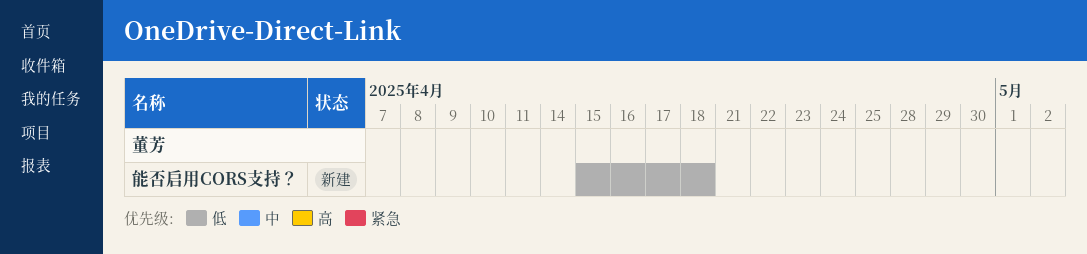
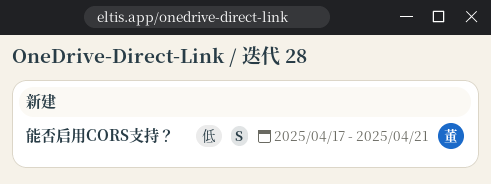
能否启用CORS支持？, start: Apr 15 -> Apr 17
能否启用CORS支持？, due: Apr 18 -> Apr 21

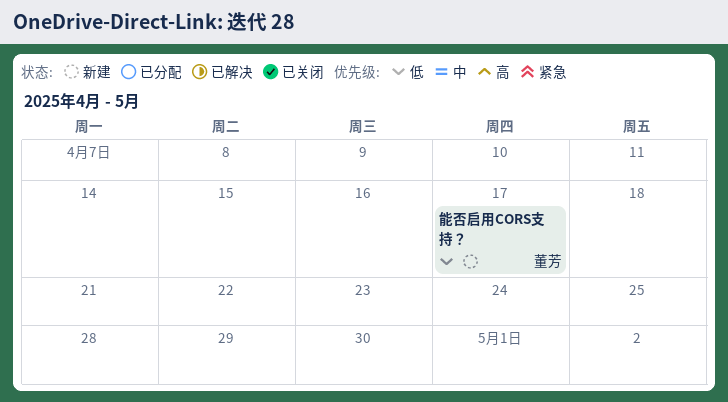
能否启用CORS支持？, due: Apr 21 -> Apr 17

